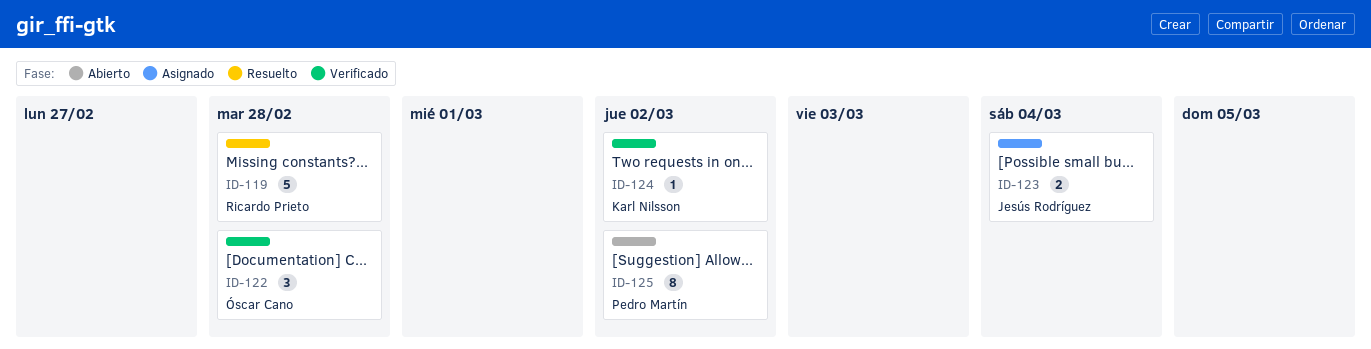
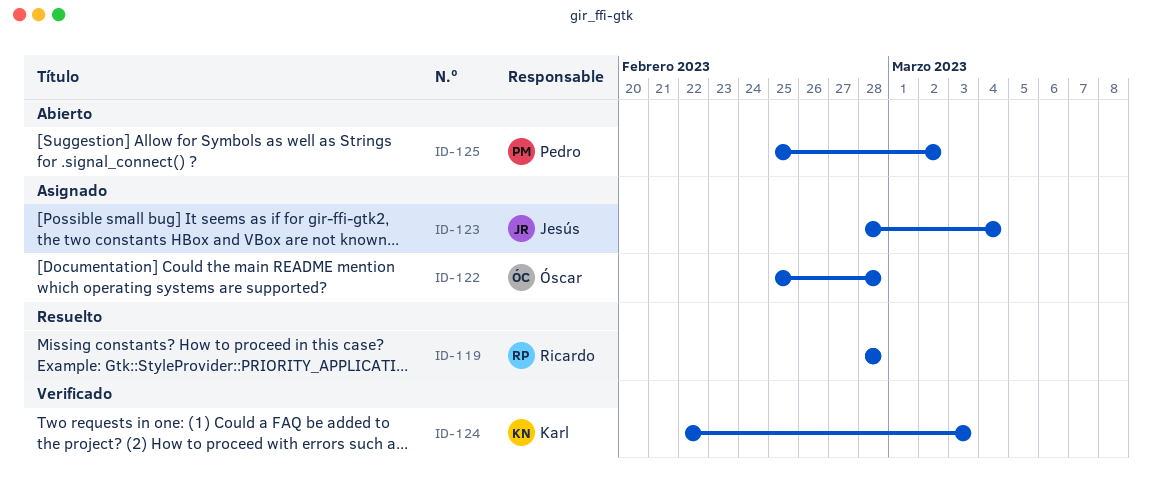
ID-122, status: Verificado -> Asignado
ID-124, due: Mar 2 -> Mar 3

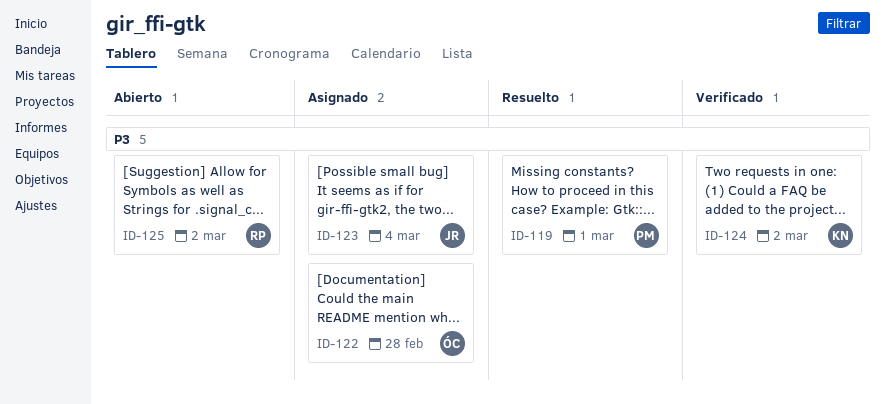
ID-119, owner: Ricardo -> Pedro
ID-119, due: Feb 28 -> Mar 1
ID-124, due: Mar 3 -> Mar 2
ID-125, owner: Pedro -> Ricardo

